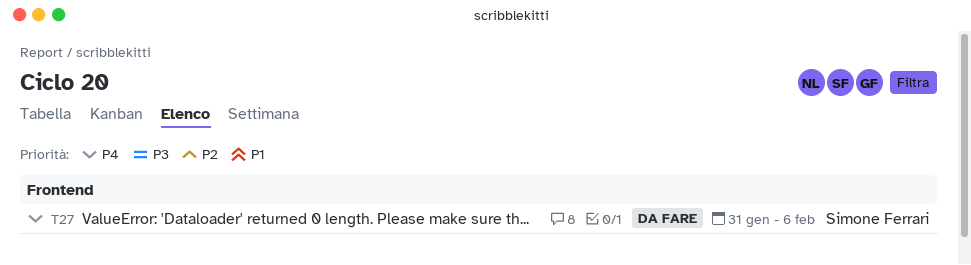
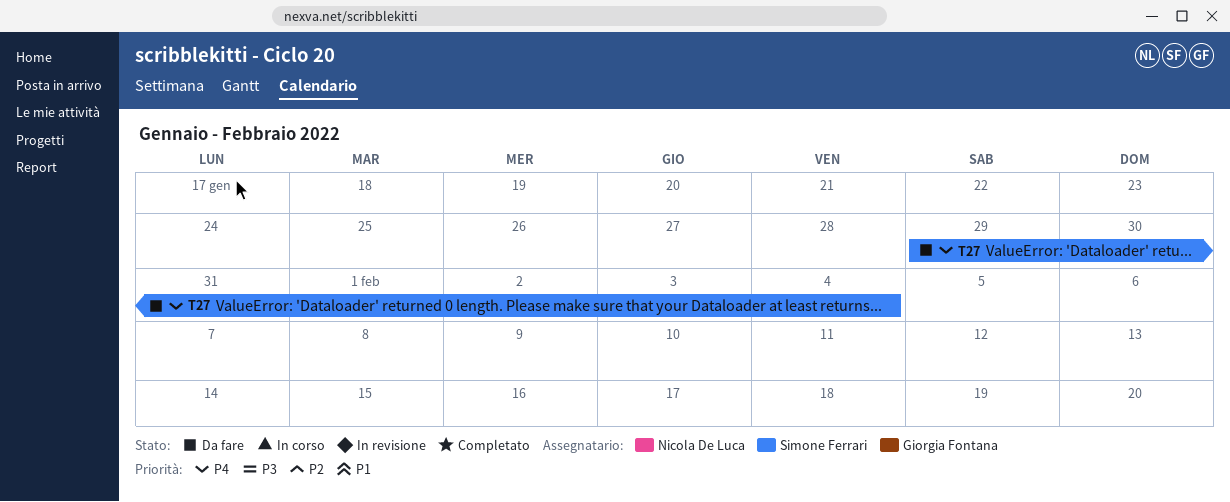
T27, start: Jan 31 -> Jan 29
T27, due: Feb 6 -> Feb 4

